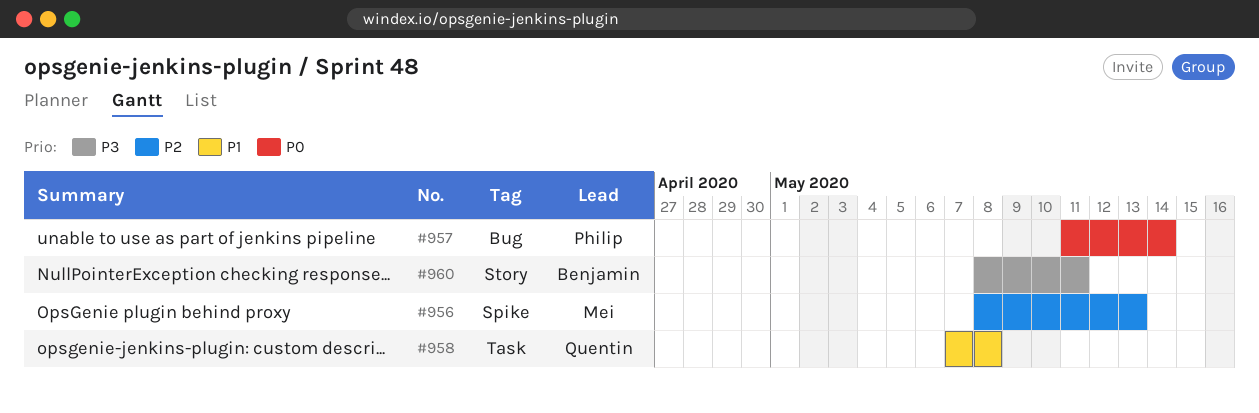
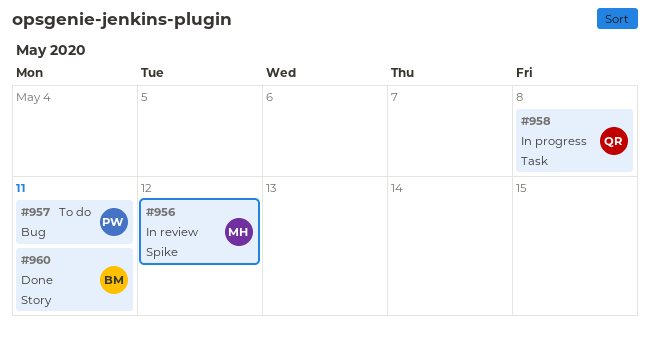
#956, due: May 13 -> May 12
#957, due: May 14 -> May 11

